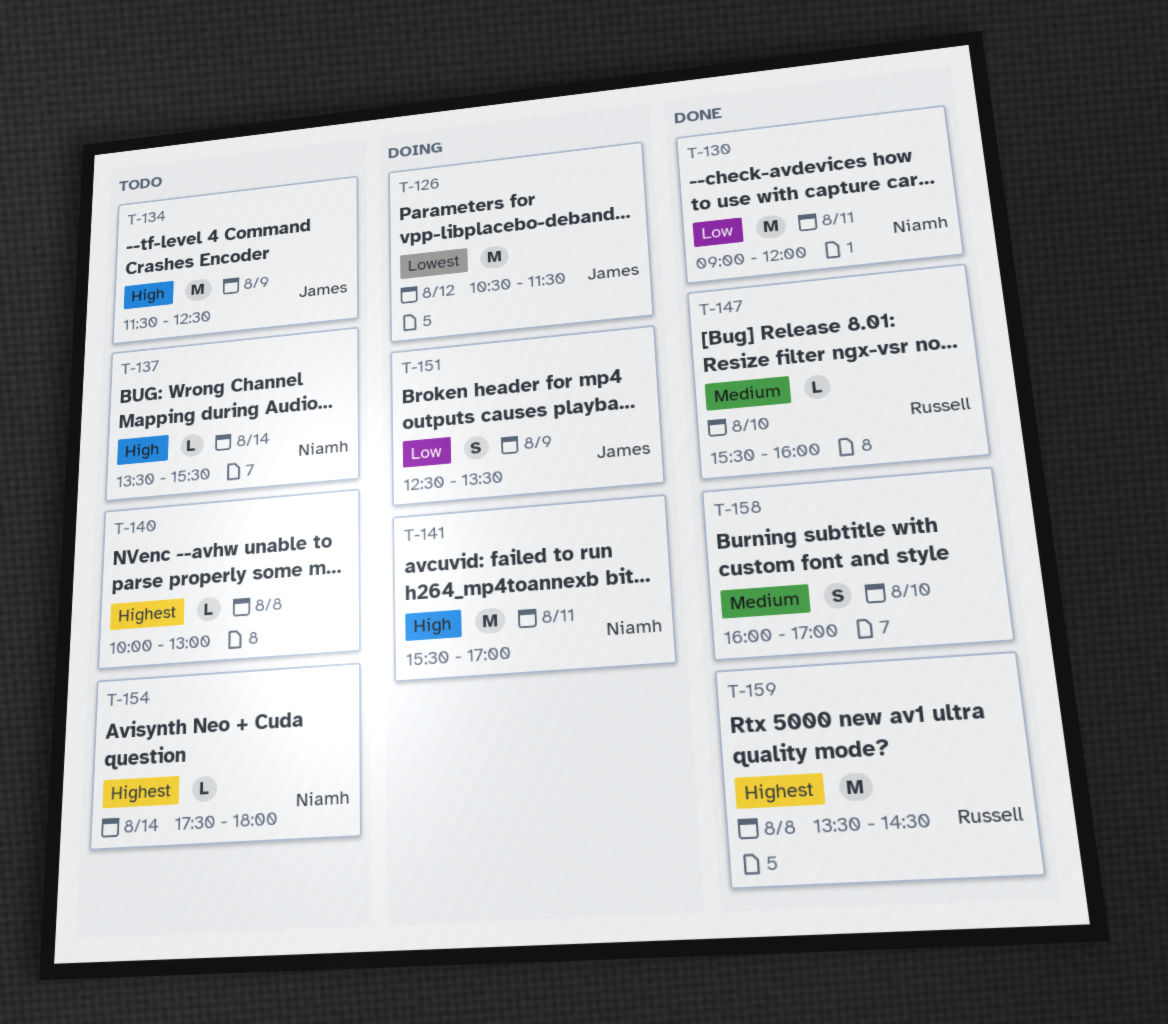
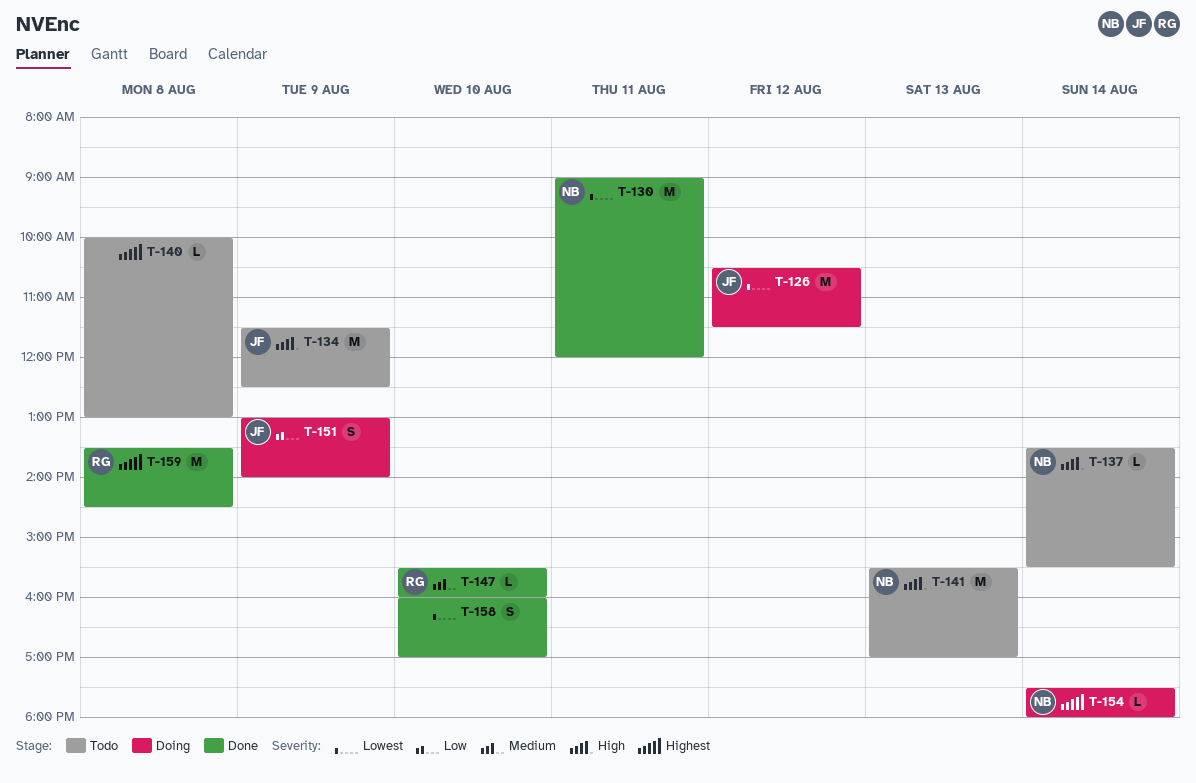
T-130, priority: Low -> Lowest
T-141, status: Doing -> Todo
T-141, day: Aug 11 -> Aug 13
T-151, begins: 12:30 -> 13:00
T-151, ends: 13:30 -> 14:00
T-154, status: Todo -> Doing
T-158, priority: Medium -> Lowest

